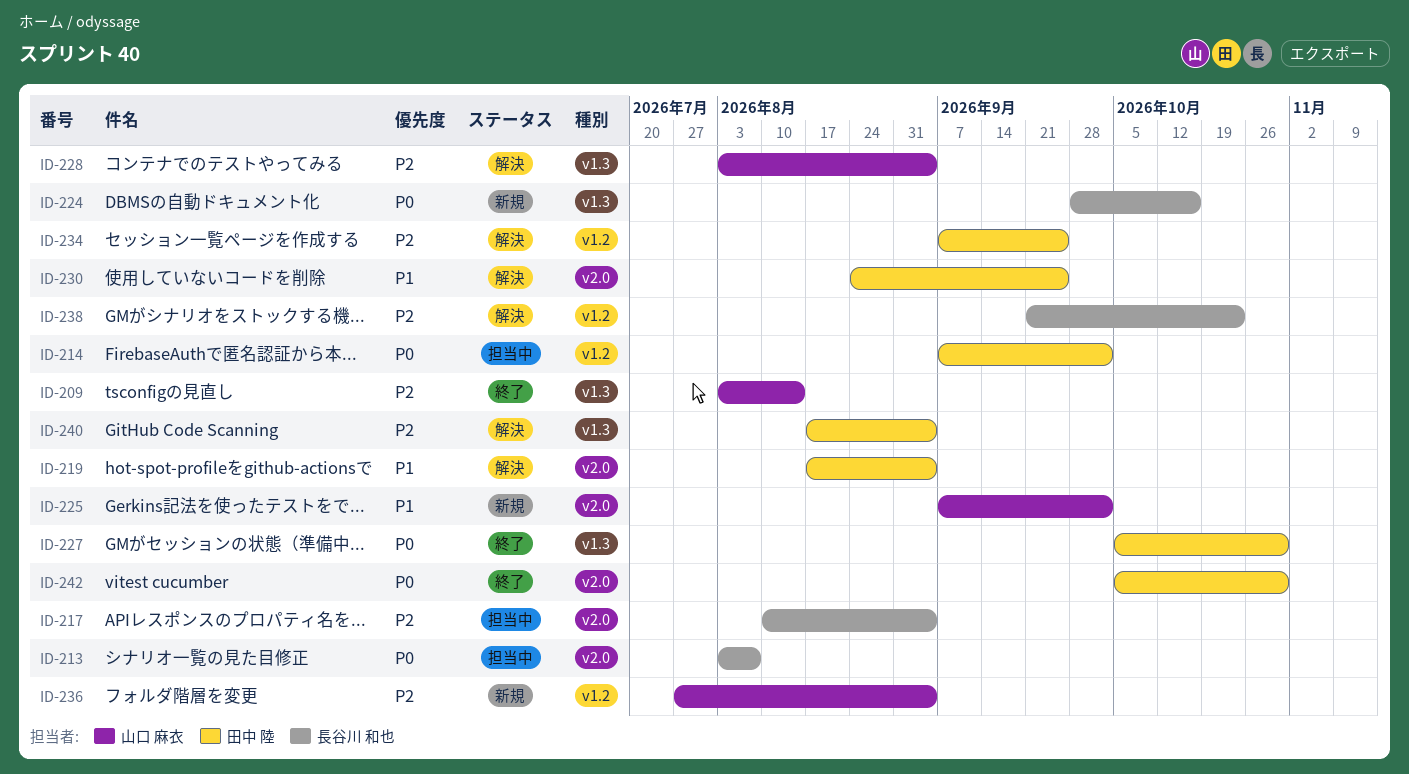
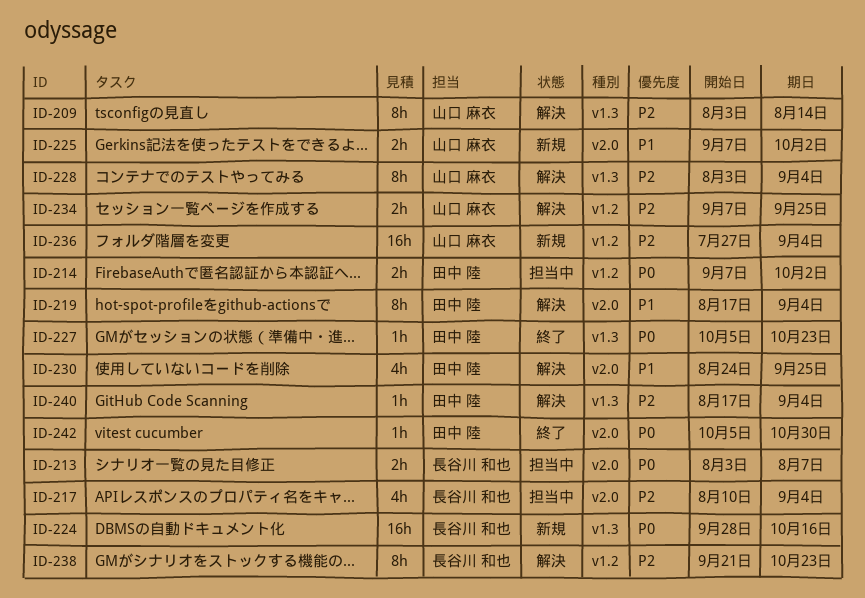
ID-209, status: 終了 -> 解決
ID-227, due: Oct 30 -> Oct 23
ID-234, owner: 田中 陸 -> 山口 麻衣

